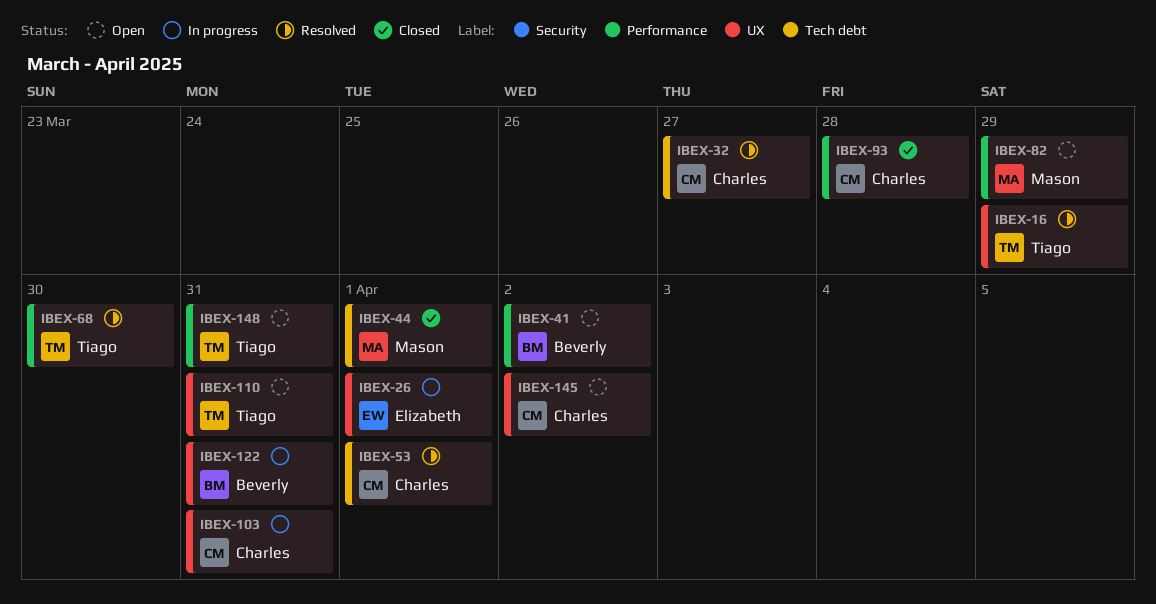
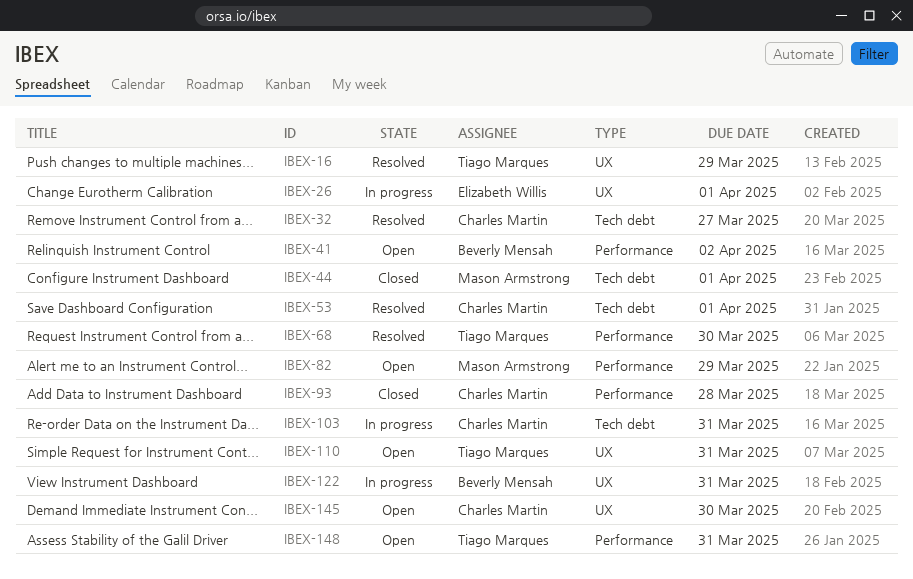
IBEX-103, label: UX -> Tech debt
IBEX-145, due: Apr 2 -> Mar 30

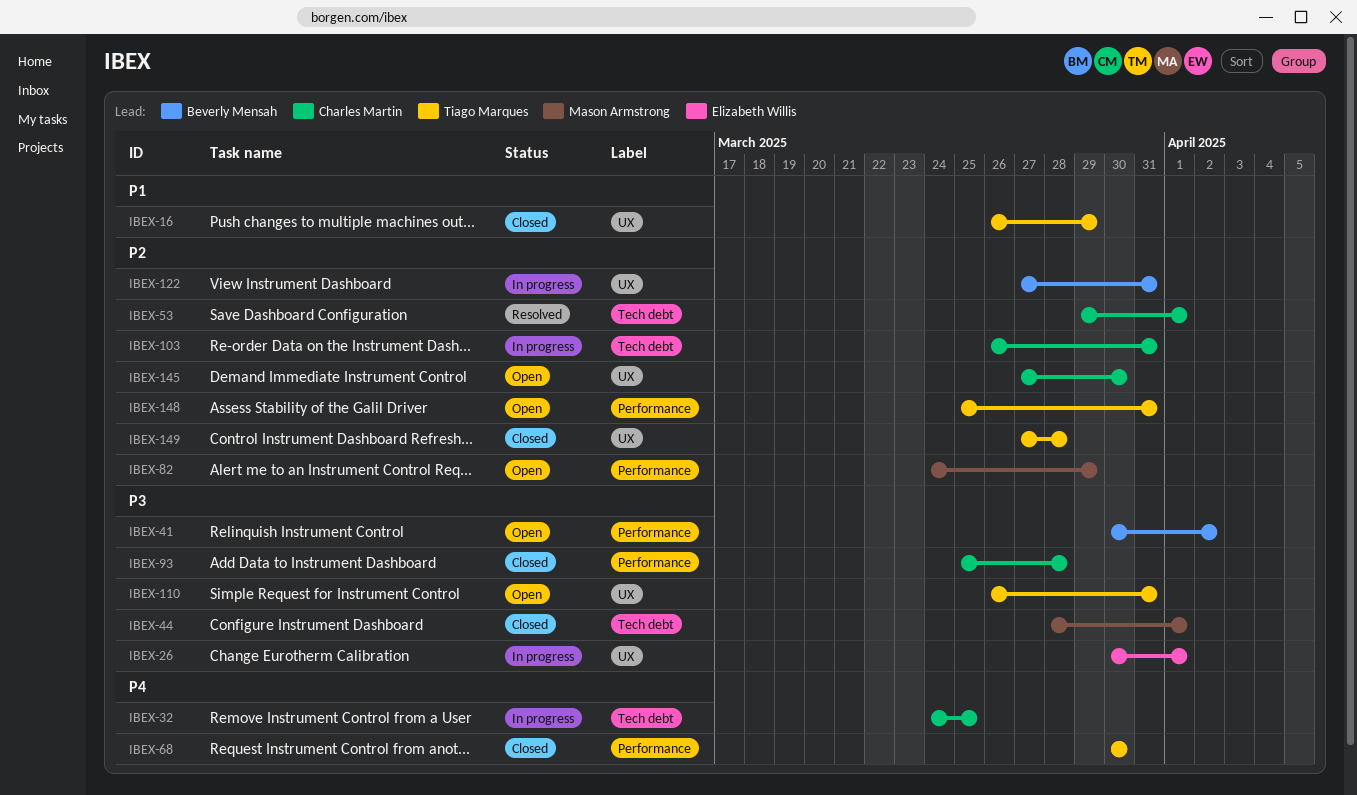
IBEX-16, status: Resolved -> Closed
IBEX-32, status: Resolved -> In progress
IBEX-32, due: Mar 27 -> Mar 25
IBEX-68, status: Resolved -> Closed
IBEX-149: none -> present

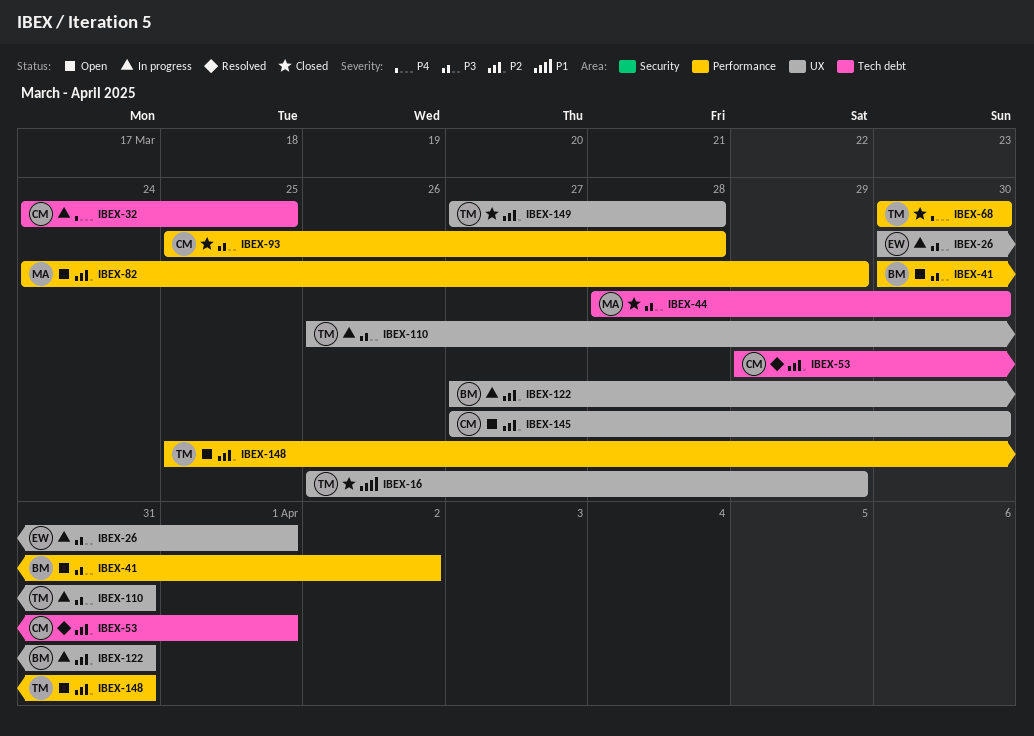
IBEX-44, due: Apr 1 -> Mar 30
IBEX-103: present -> none
IBEX-110, status: Open -> In progress

